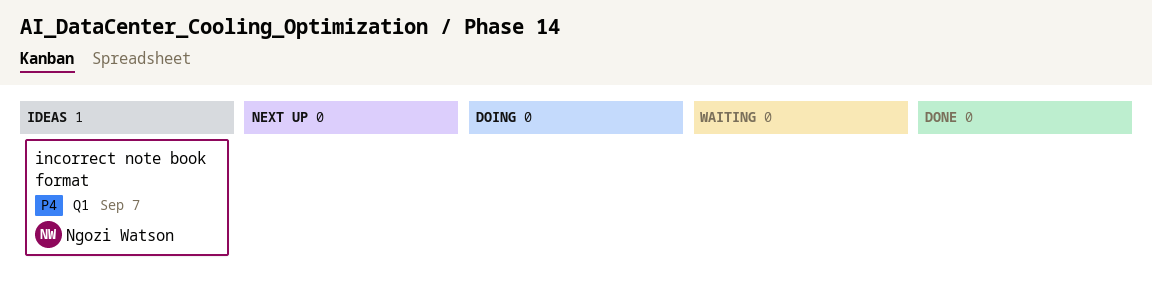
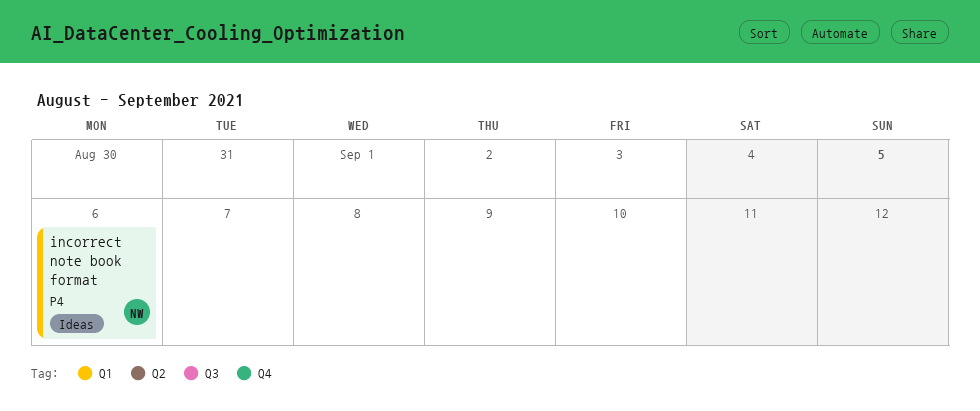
incorrect note book format, due: Sep 7 -> Sep 6

